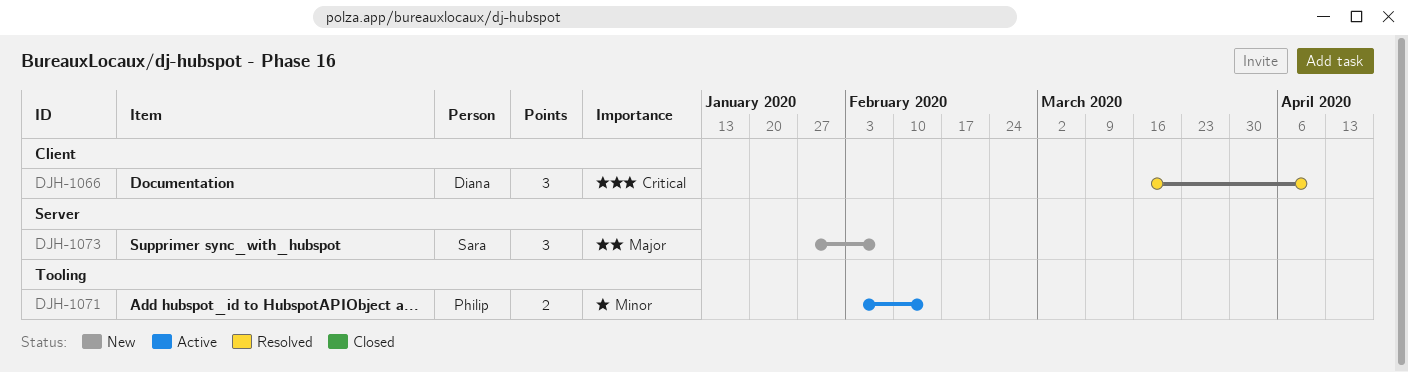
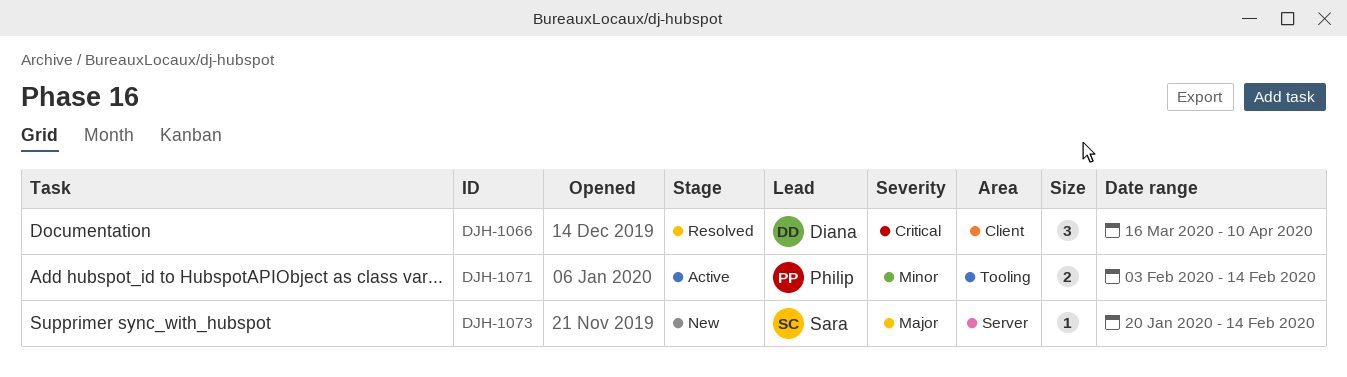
DJH-1073, estimate: 3 -> 1
DJH-1073, start: Jan 27 -> Jan 20
DJH-1073, due: Feb 7 -> Feb 14

